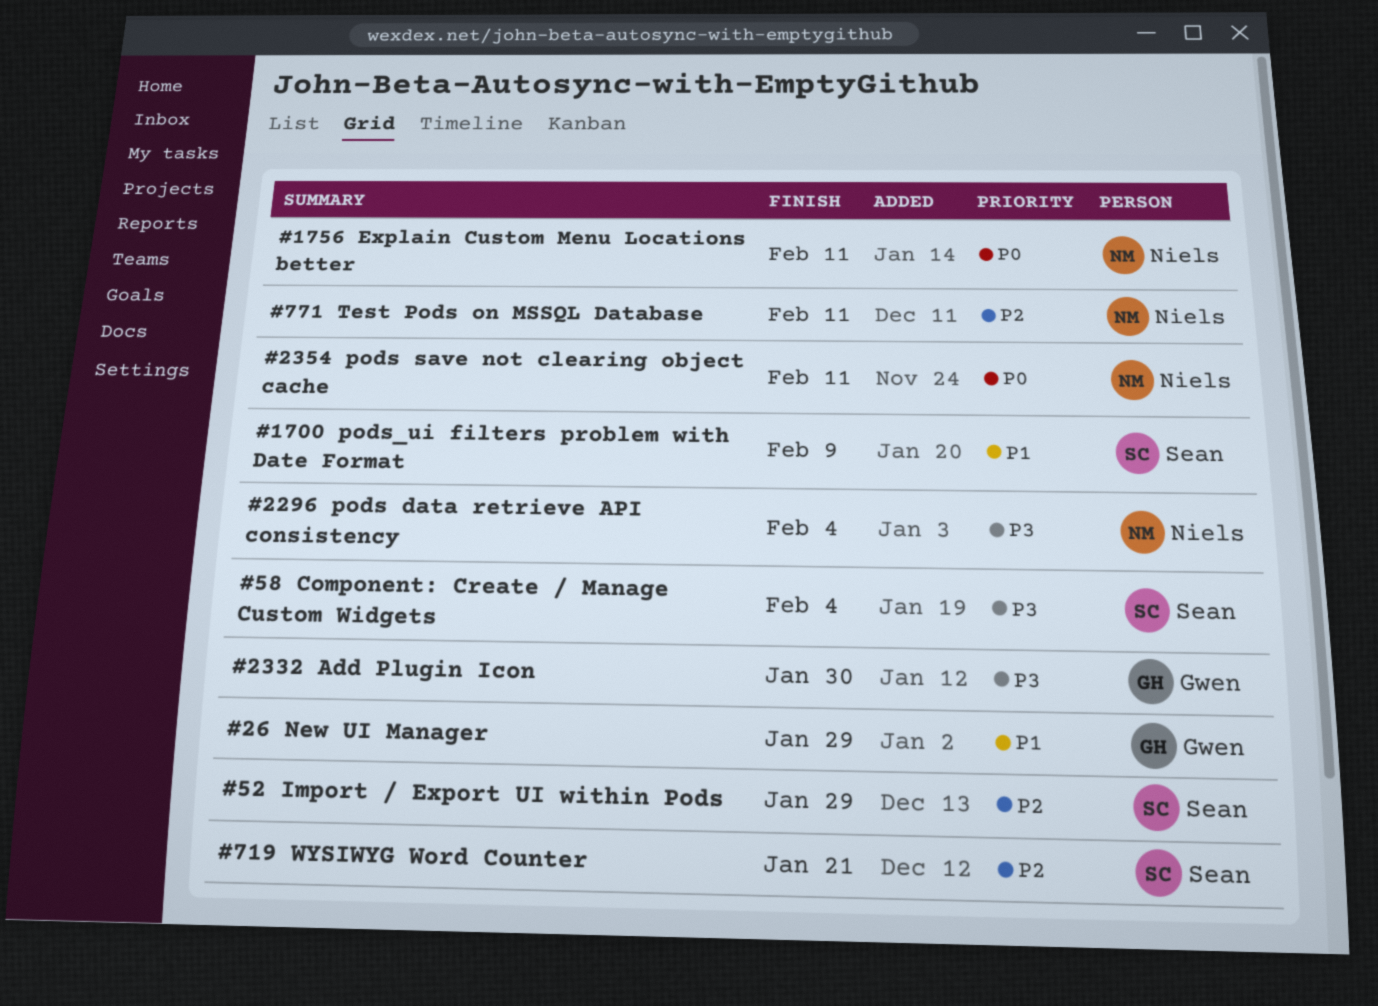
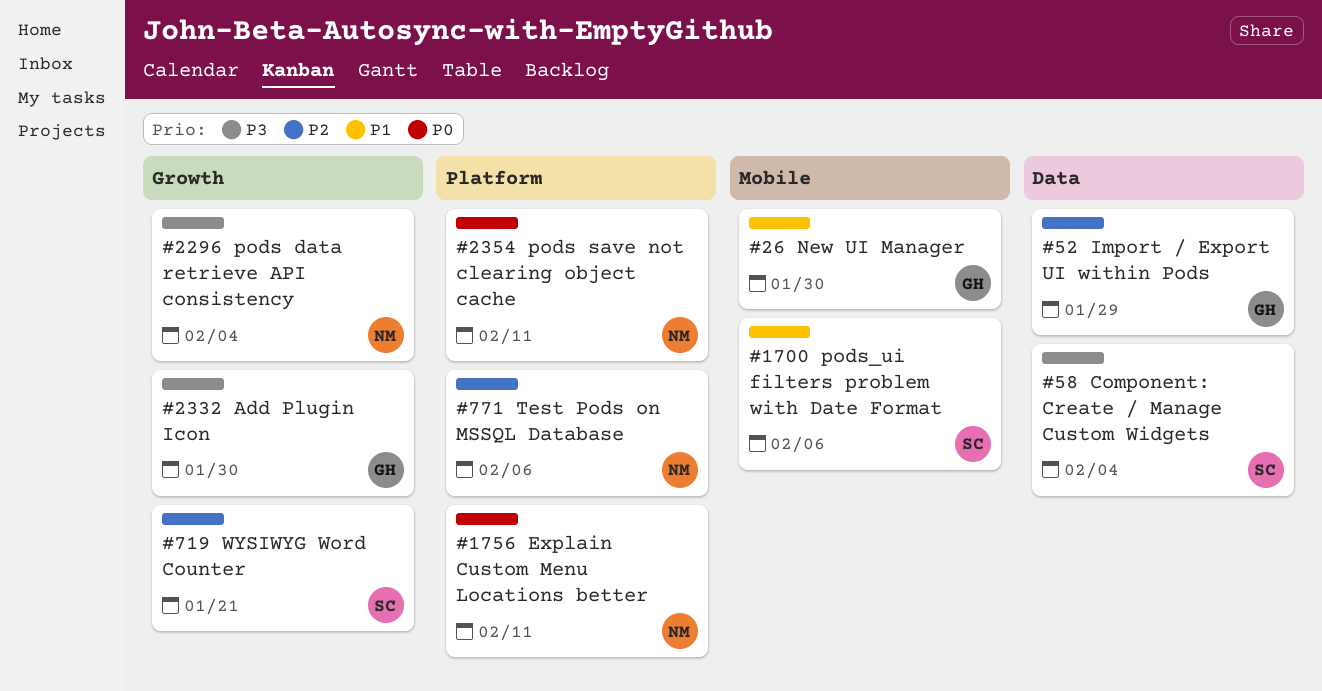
#1700 pods_ui filters problem with Date Format, due: Feb 9 -> Feb 6
#26 New UI Manager, due: Jan 29 -> Jan 30
#52 Import / Export UI within Pods, owner: Sean -> Gwen
#771 Test Pods on MSSQL Database, due: Feb 11 -> Feb 6

